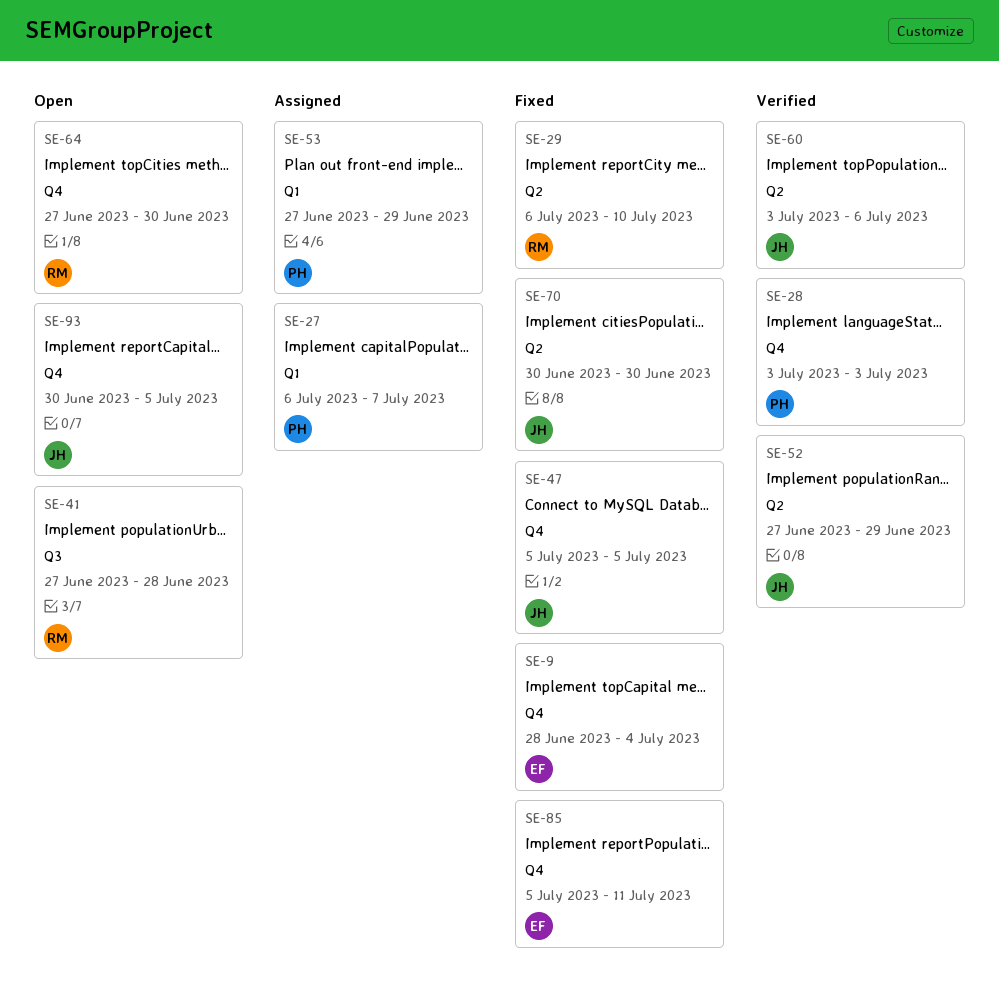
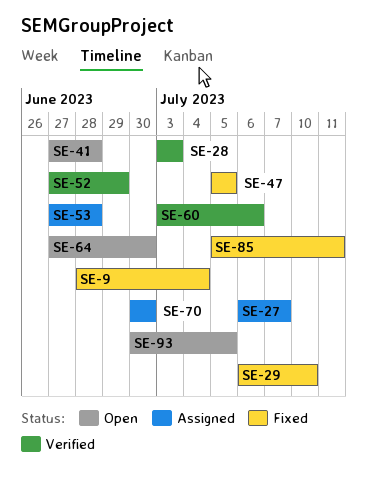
SE-53, due: Jun 29 -> Jun 28
SE-70, status: Fixed -> Assigned

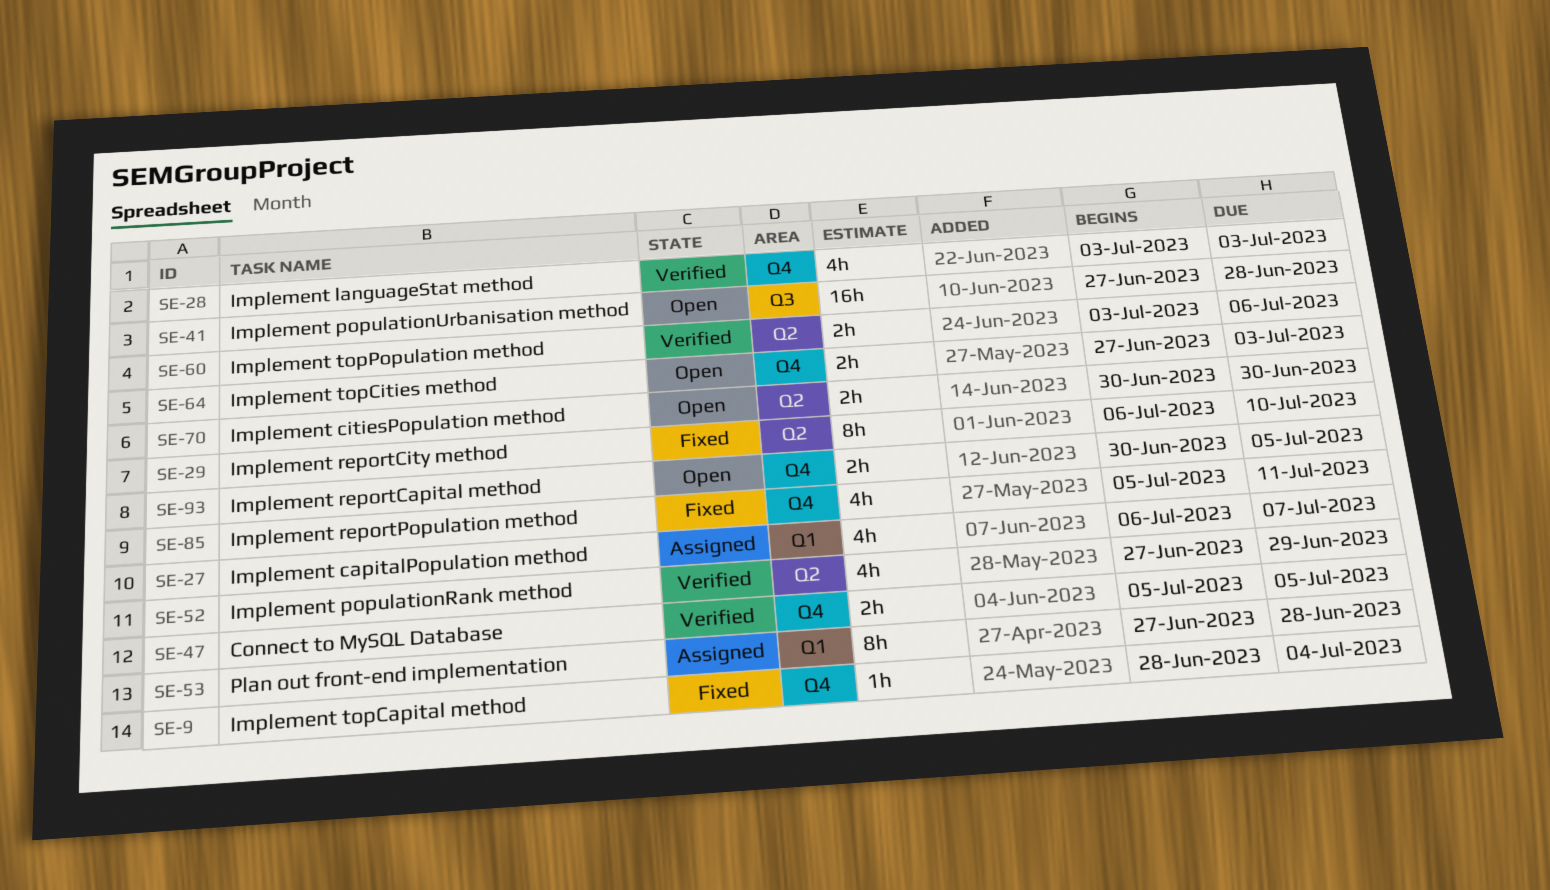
SE-47, status: Fixed -> Verified
SE-64, due: Jun 30 -> Jul 3
SE-70, status: Assigned -> Open

